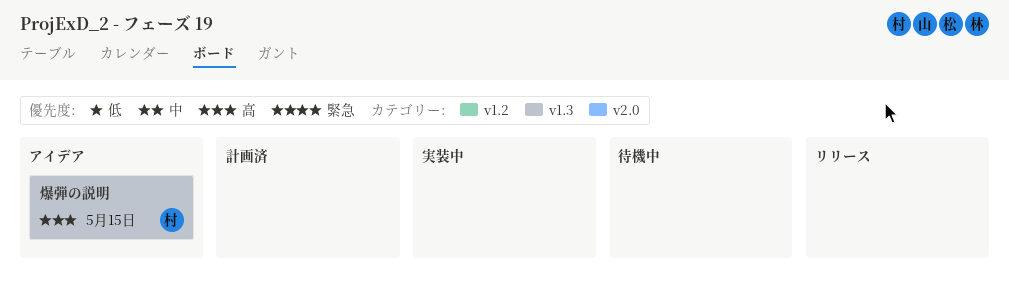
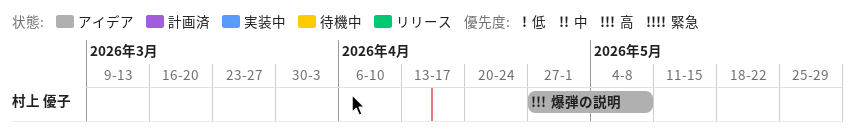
爆弾の説明, due: May 15 -> May 8

